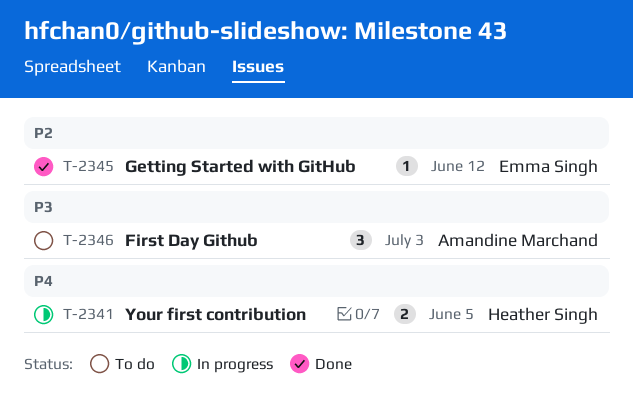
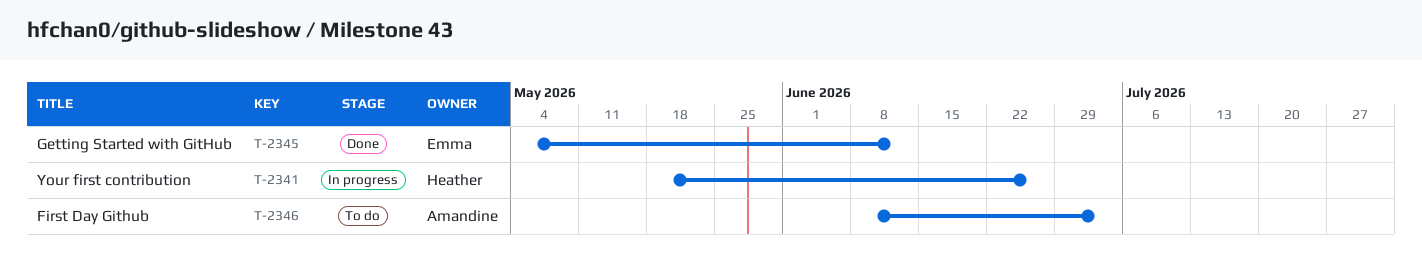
T-2341, due: Jun 5 -> Jun 26

